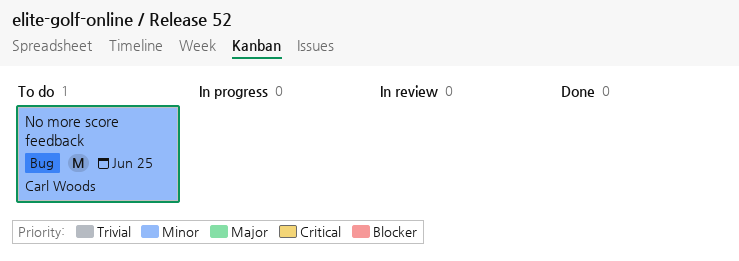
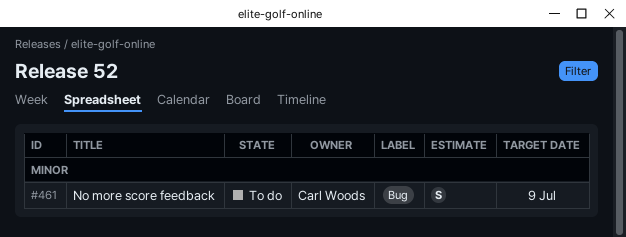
No more score feedback, estimate: M -> S
No more score feedback, due: Jun 25 -> Jul 9

